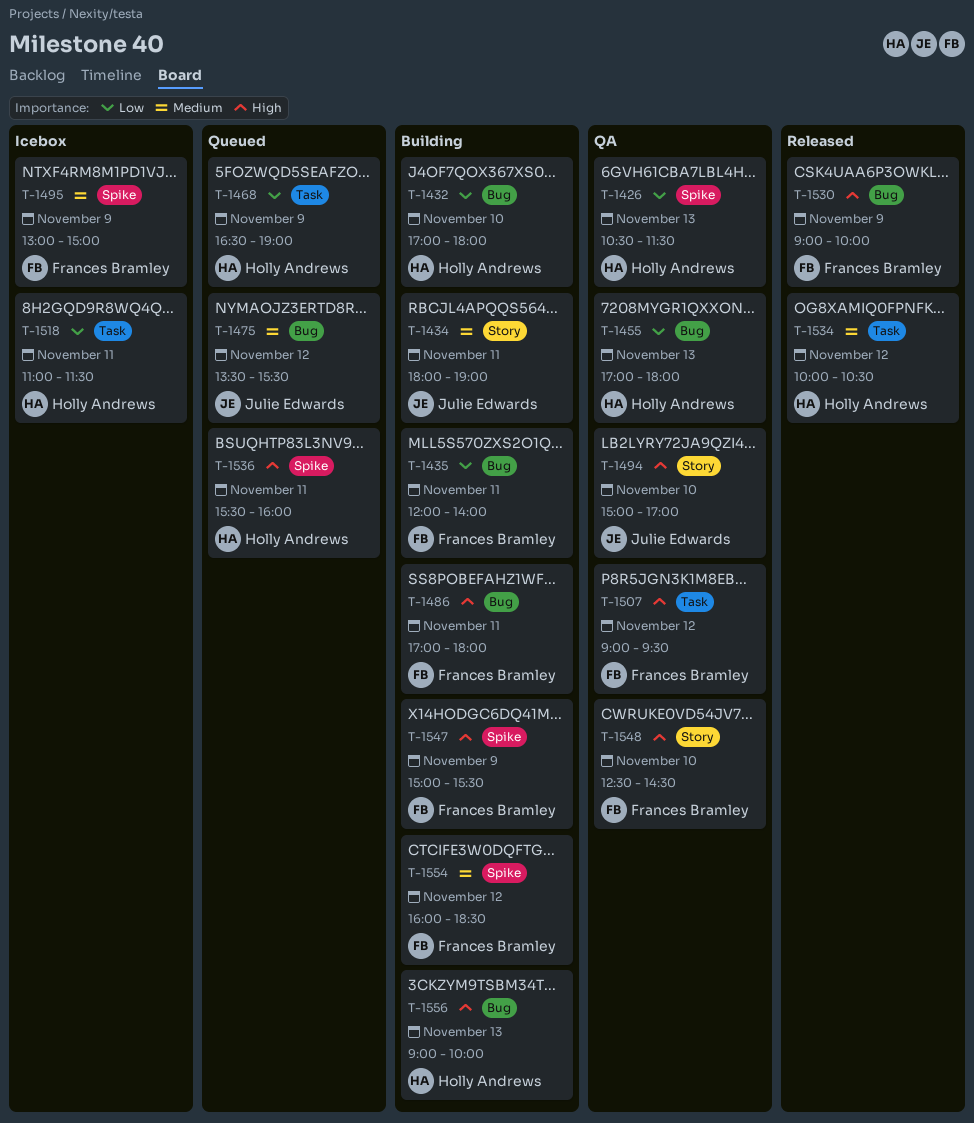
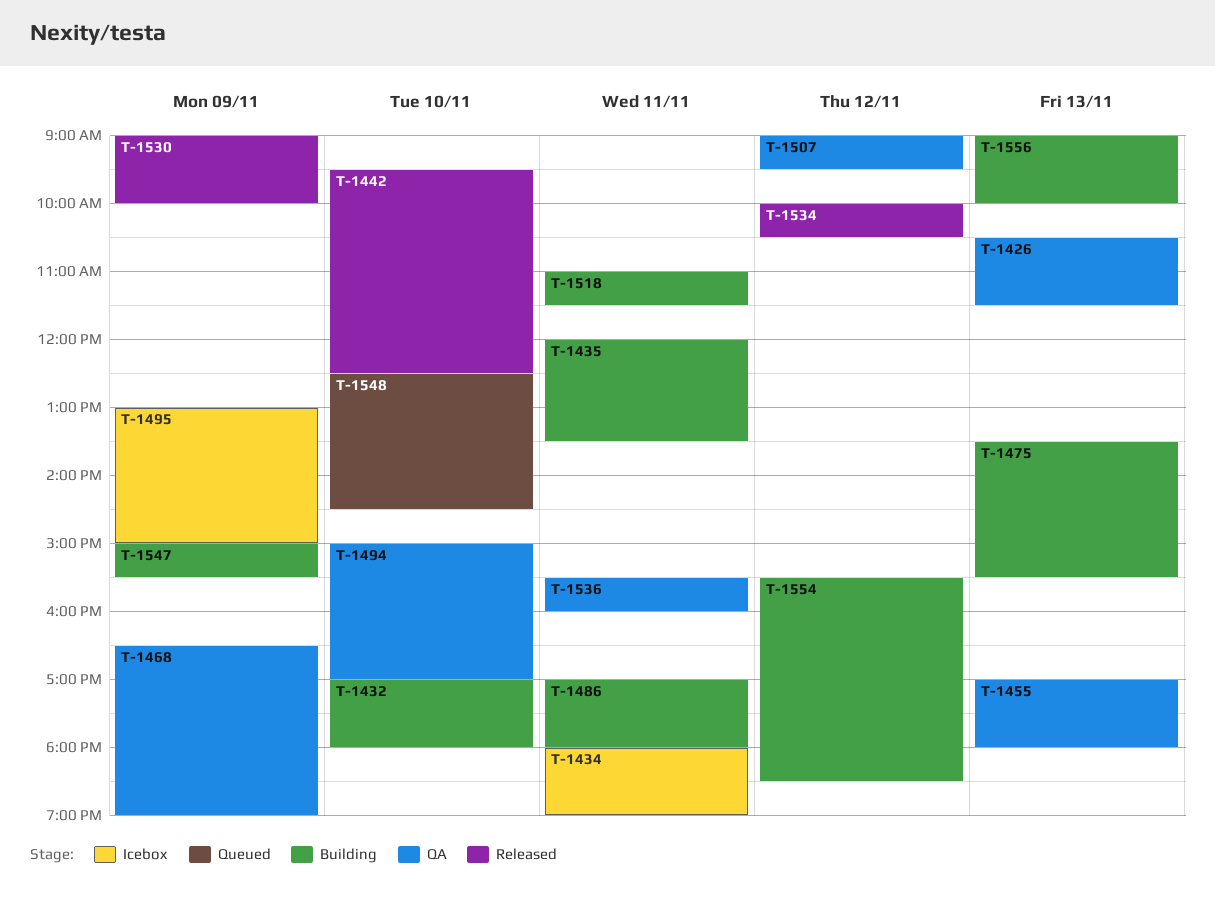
T-1434, status: Building -> Icebox
T-1435, ends: 14:00 -> 13:30
T-1442: none -> present
T-1468, status: Queued -> QA
T-1475, status: Queued -> Building
T-1475, day: Nov 12 -> Nov 13
T-1518, status: Icebox -> Building
T-1536, status: Queued -> QA
T-1548, status: QA -> Queued
T-1554, begins: 16:00 -> 15:30

